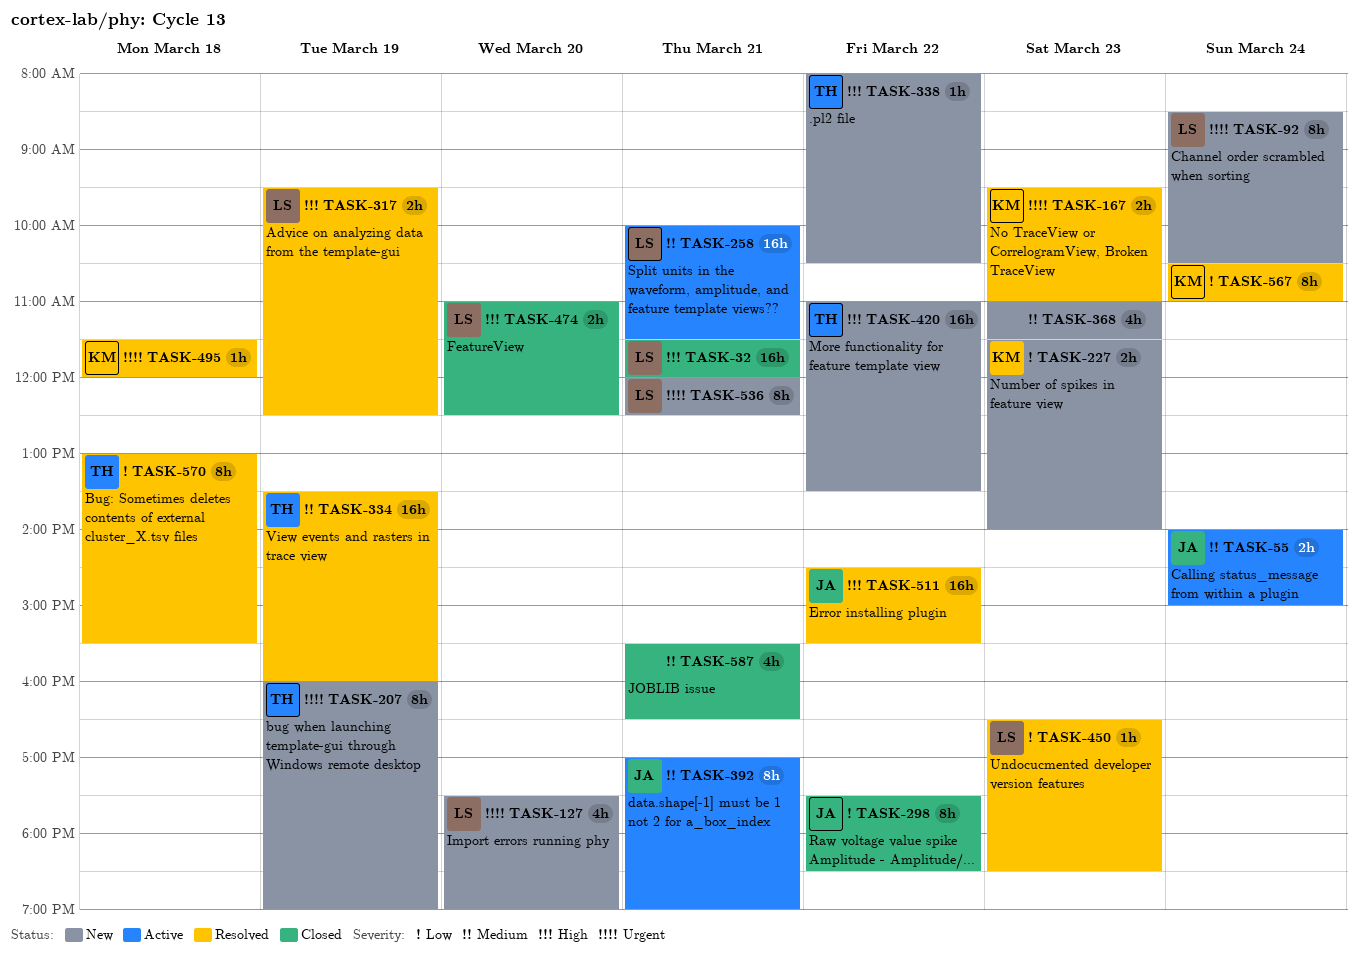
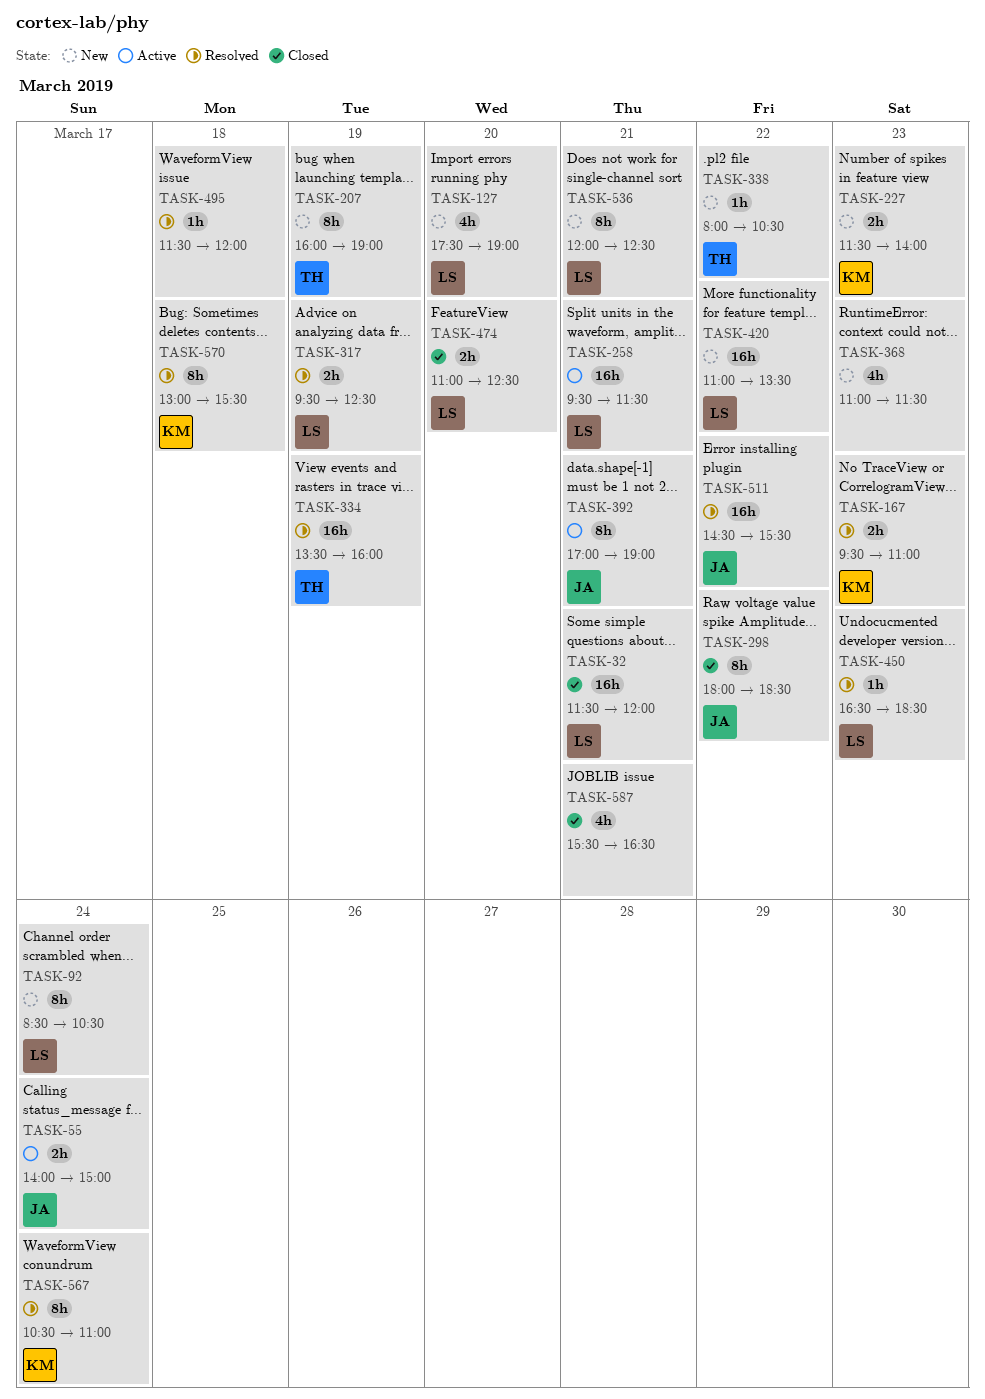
TASK-258, begins: 10:00 -> 09:30
TASK-298, begins: 17:30 -> 18:00
TASK-420, owner: TH -> LS
TASK-495, owner: KM -> none
TASK-570, owner: TH -> KM

